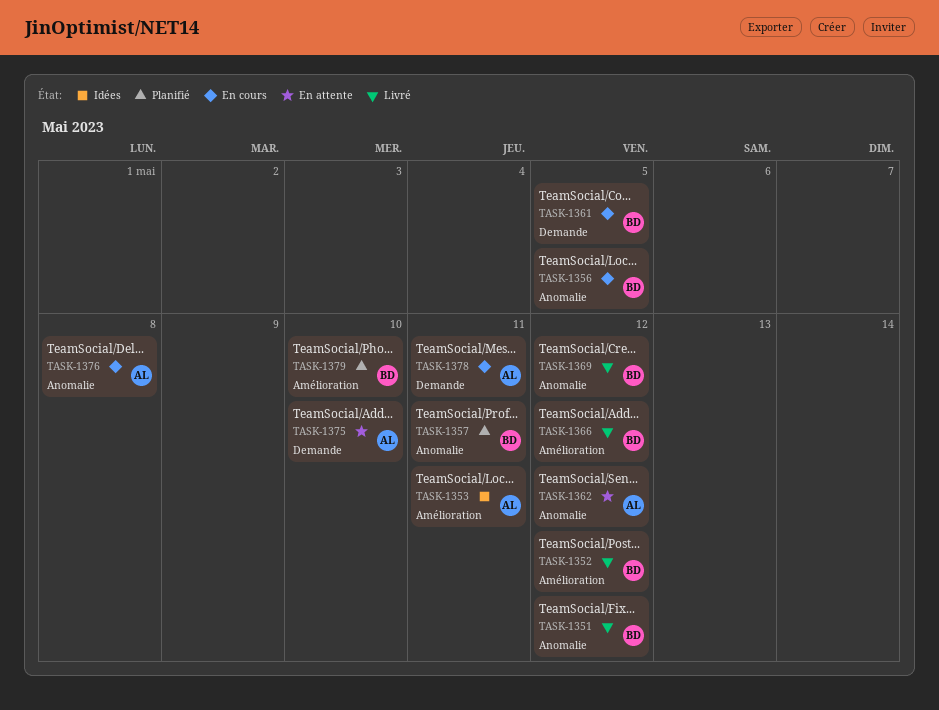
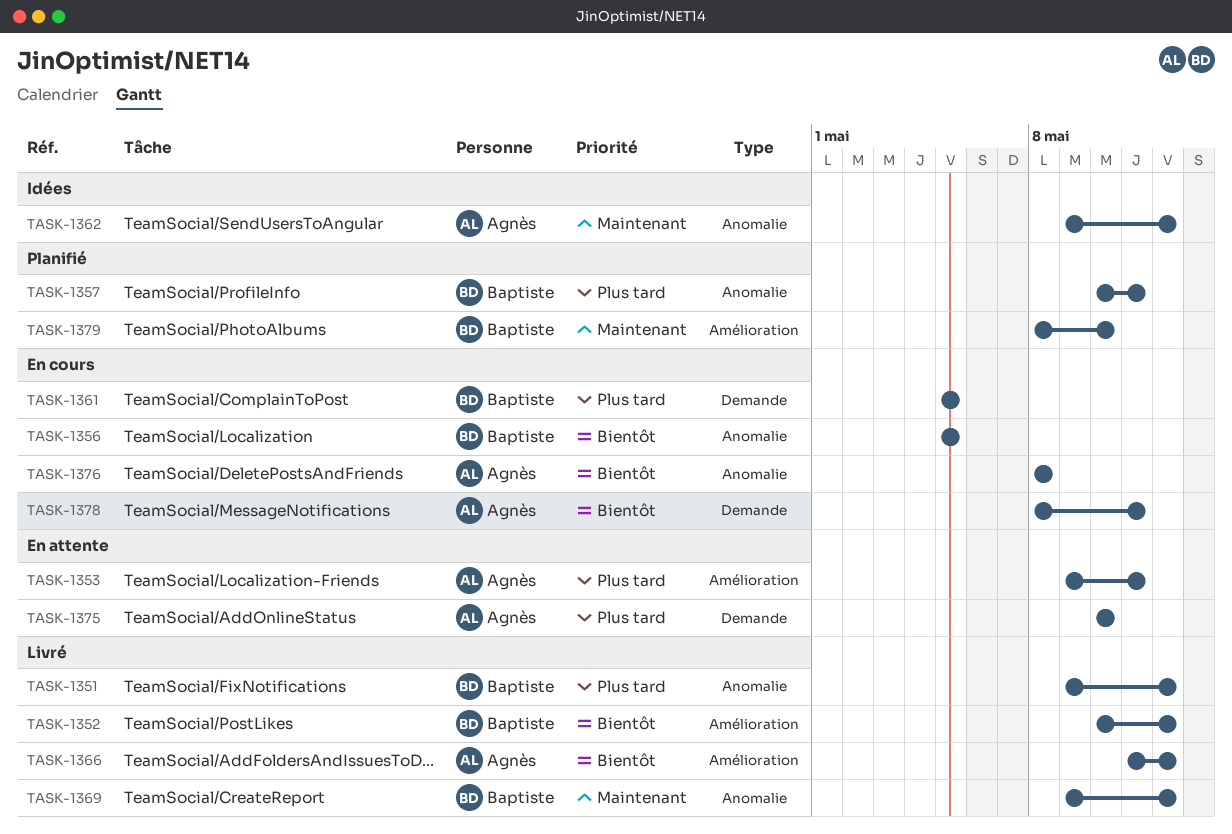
TASK-1353, status: Idées -> En attente
TASK-1362, status: En attente -> Idées
TASK-1366, owner: Baptiste -> Agnès

